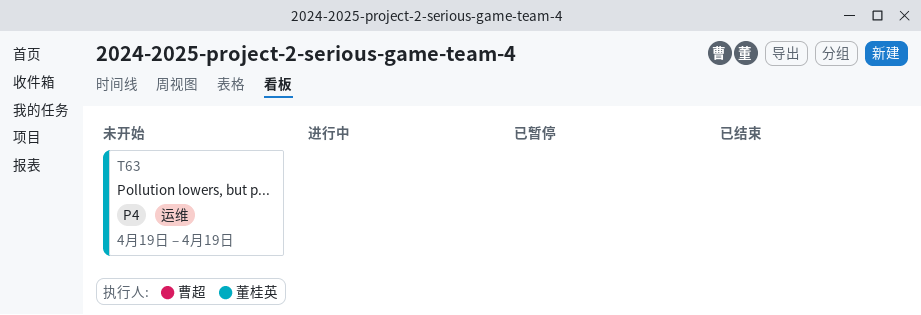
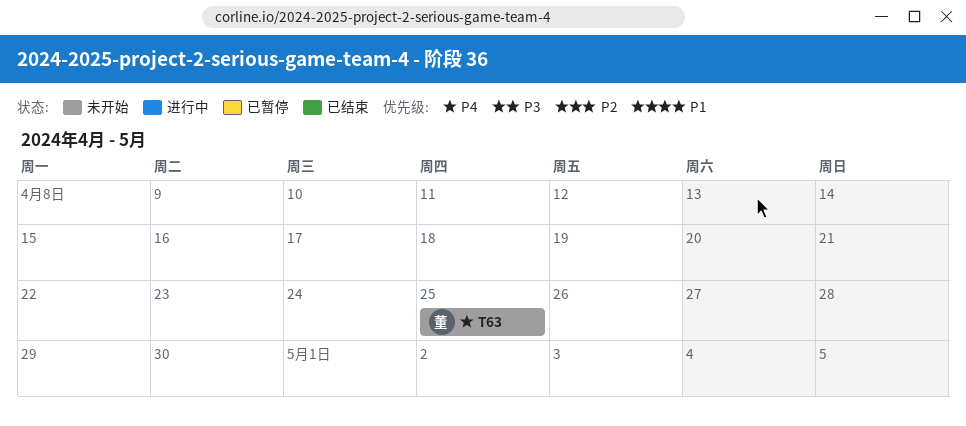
T63, start: Apr 19 -> Apr 25
T63, due: Apr 19 -> Apr 25

